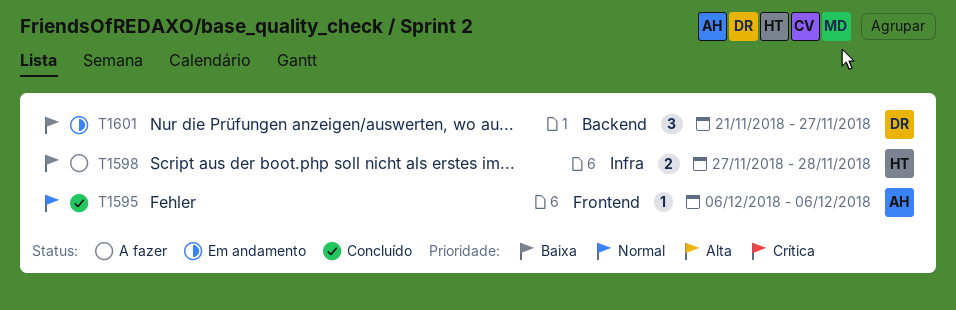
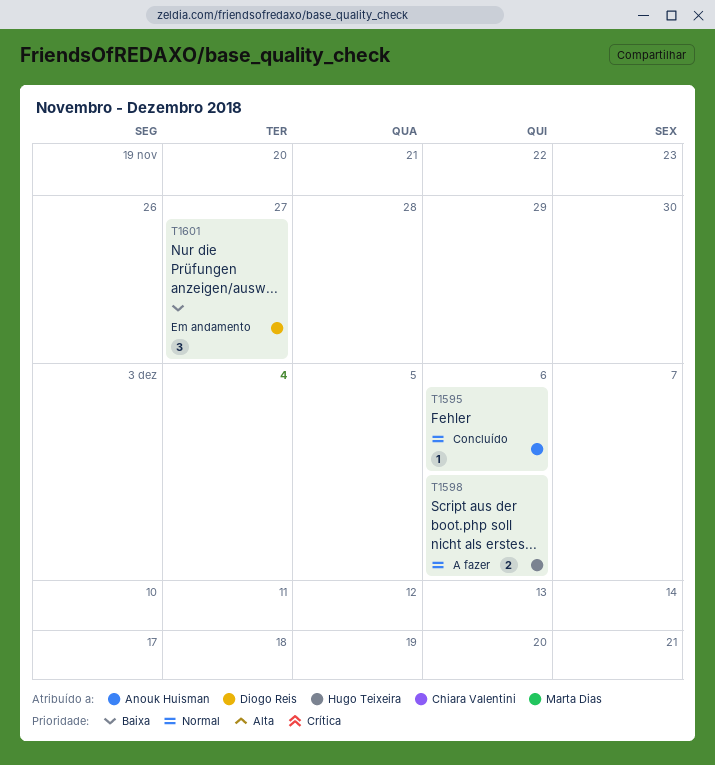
T1598, priority: Baixa -> Normal
T1598, due: Nov 28 -> Dec 6

